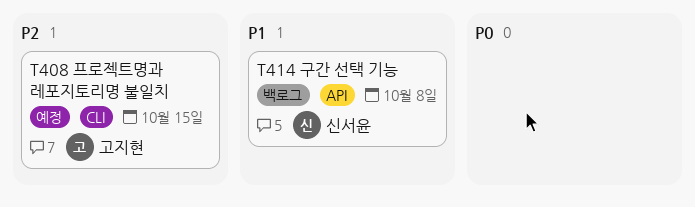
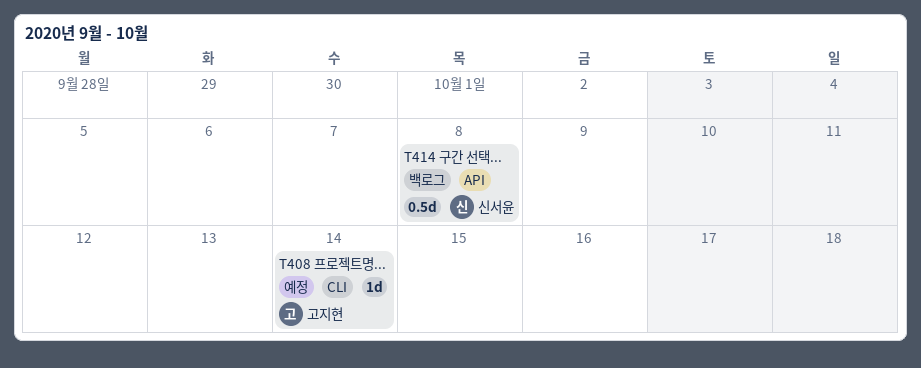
T408, due: Oct 15 -> Oct 14

